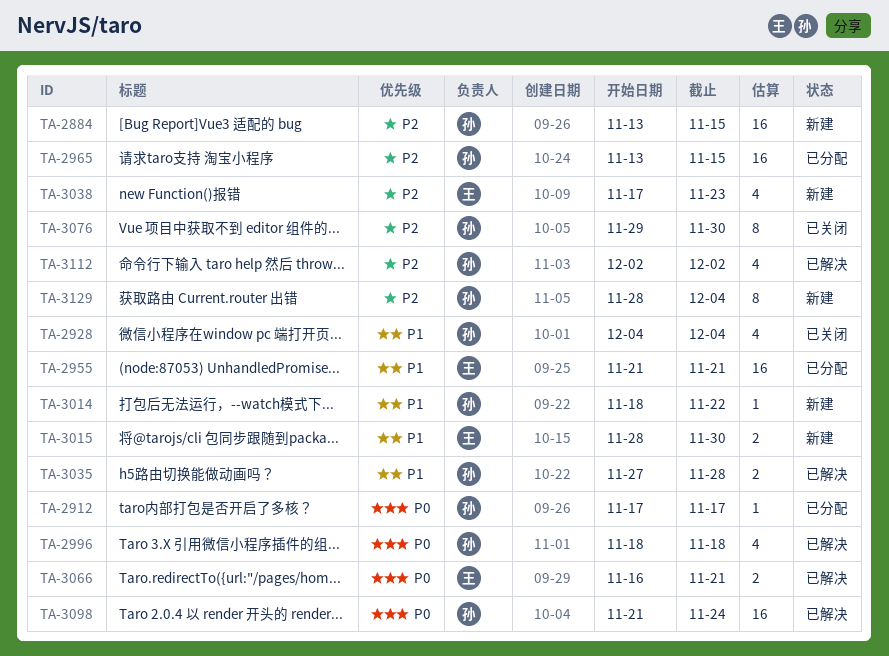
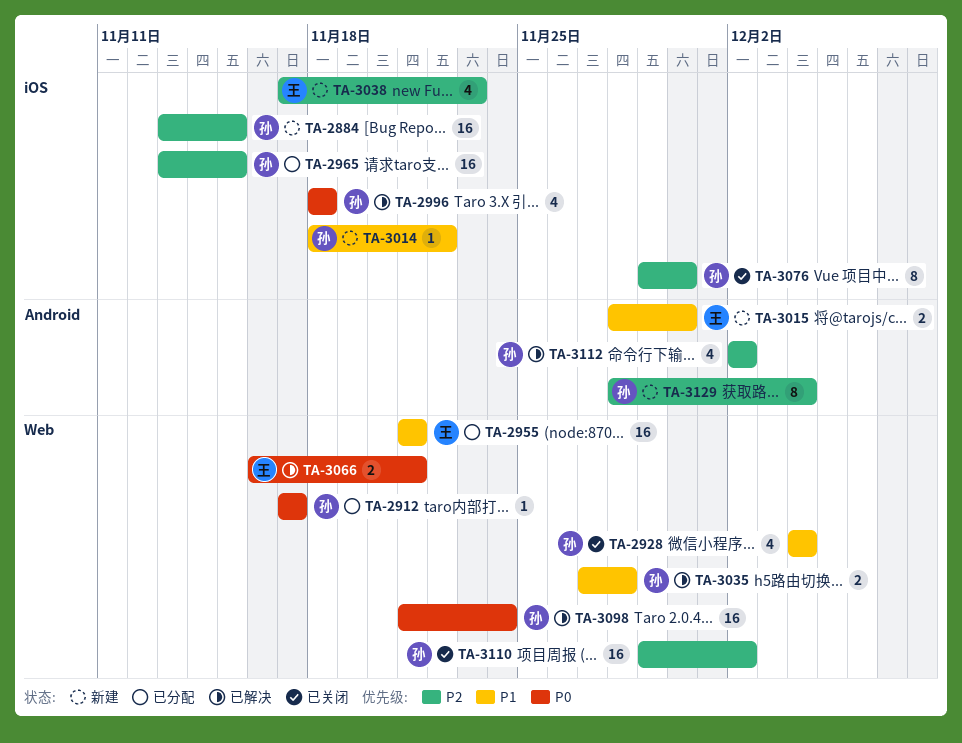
TA-3110: none -> present

